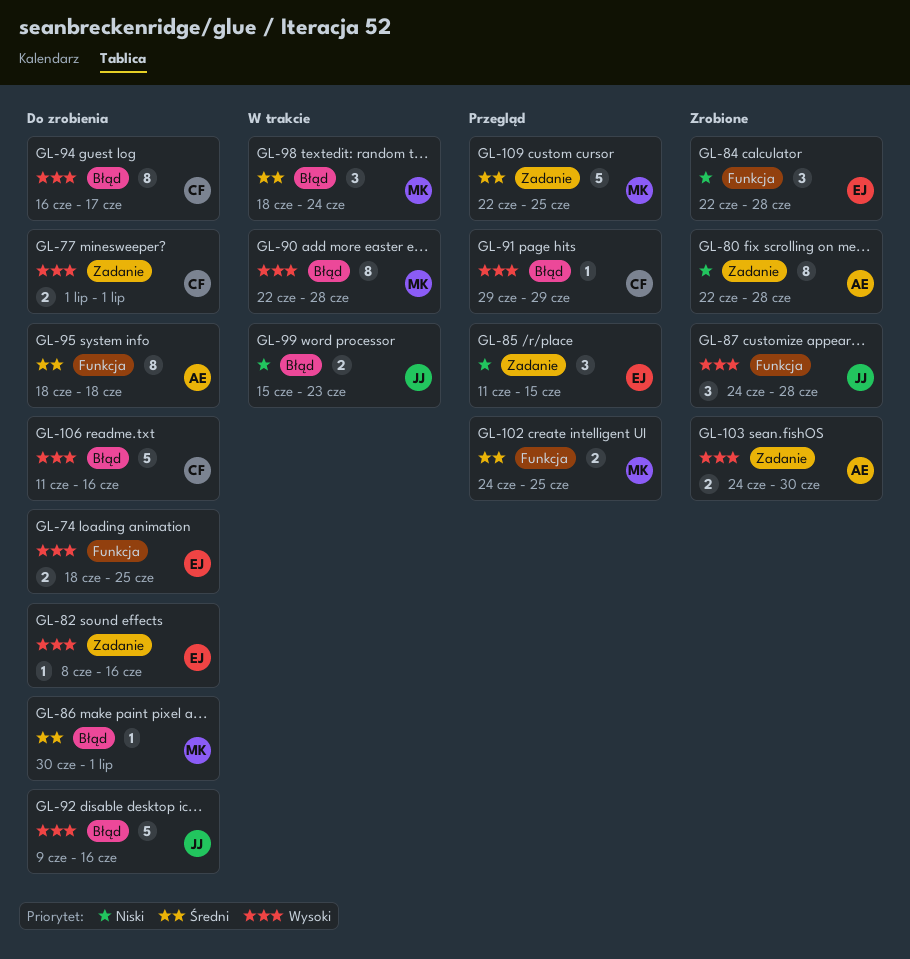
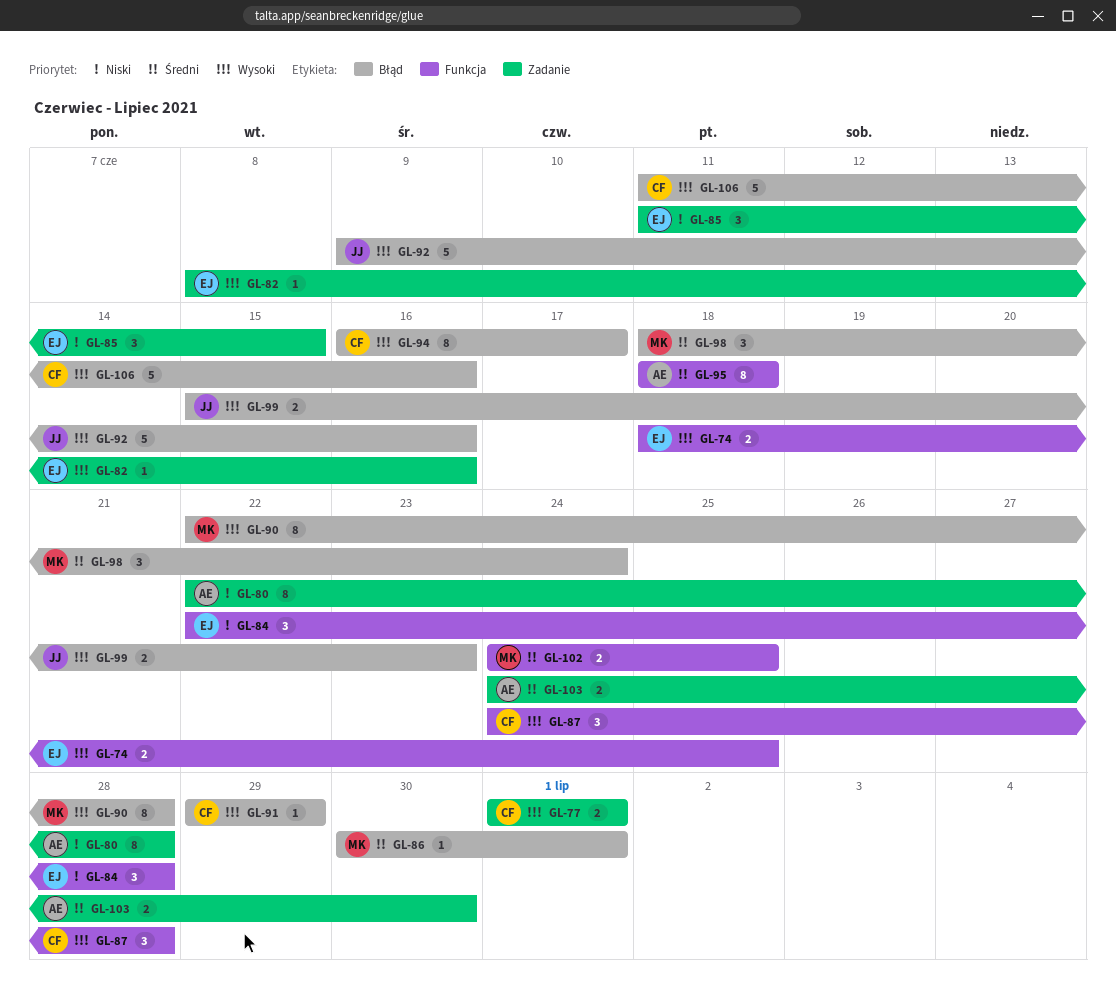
GL-87, owner: JJ -> CF
GL-99, priority: Niski -> Wysoki
GL-103, priority: Wysoki -> Średni
GL-109: present -> none

